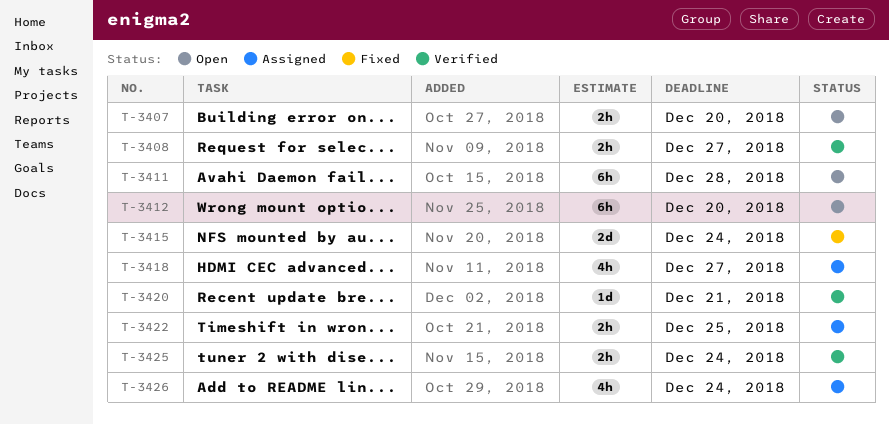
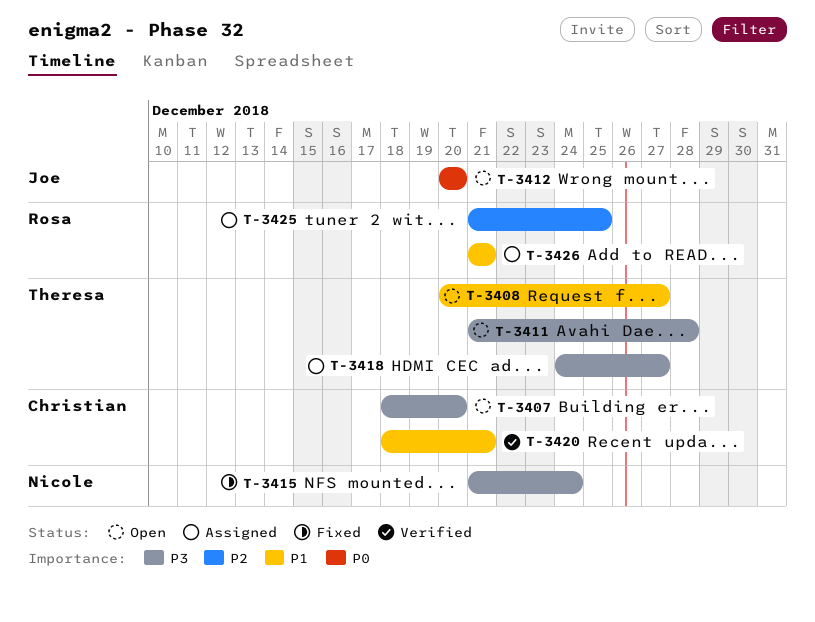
T-3408, status: Verified -> Open
T-3422: present -> none
T-3425, status: Verified -> Assigned
T-3425, due: Dec 24 -> Dec 25
T-3426, due: Dec 24 -> Dec 21

